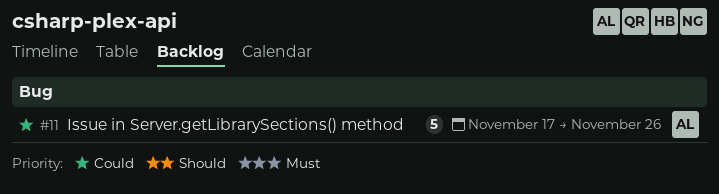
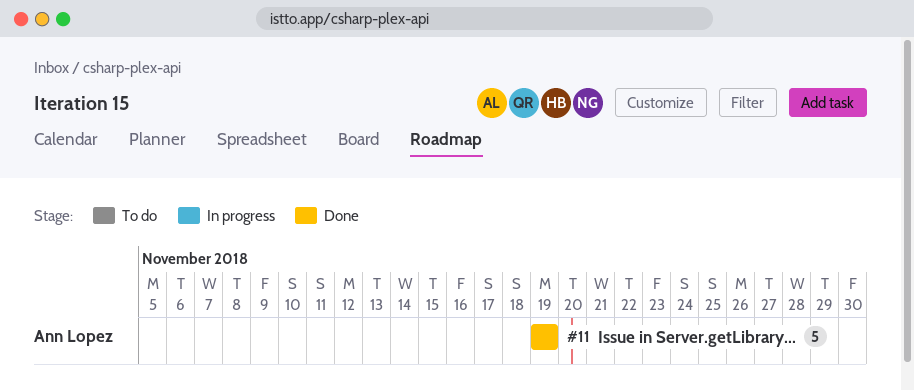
#11, start: Nov 17 -> Nov 19
#11, due: Nov 26 -> Nov 19

